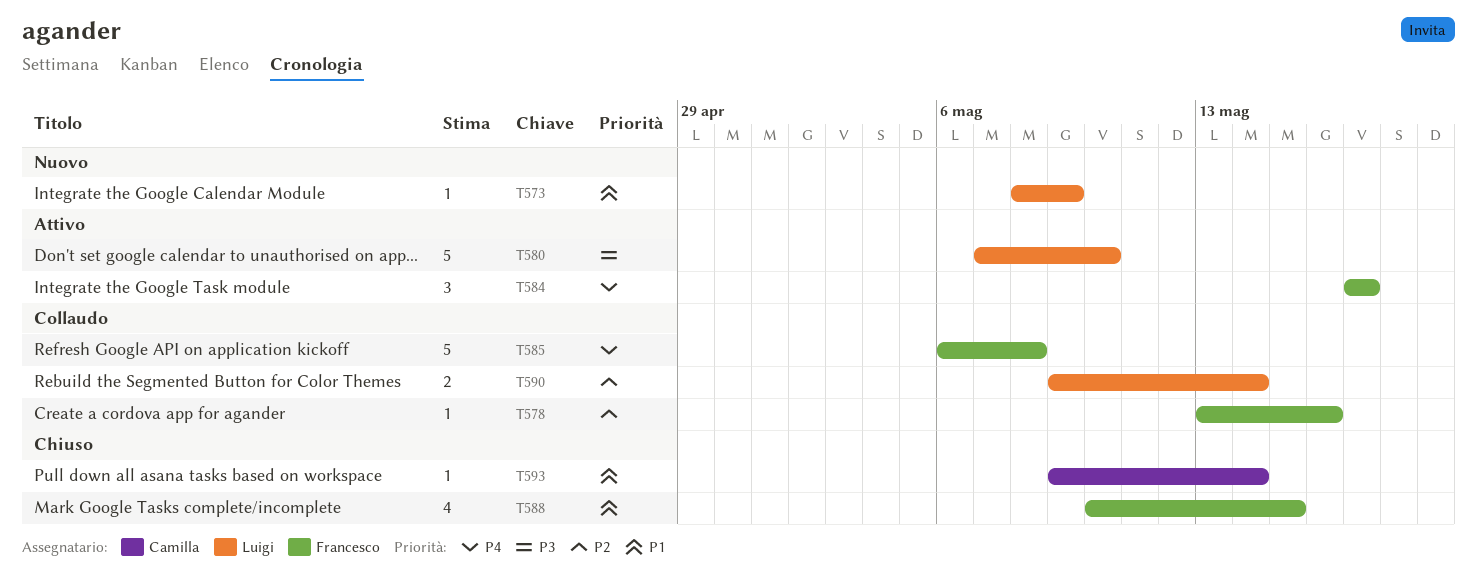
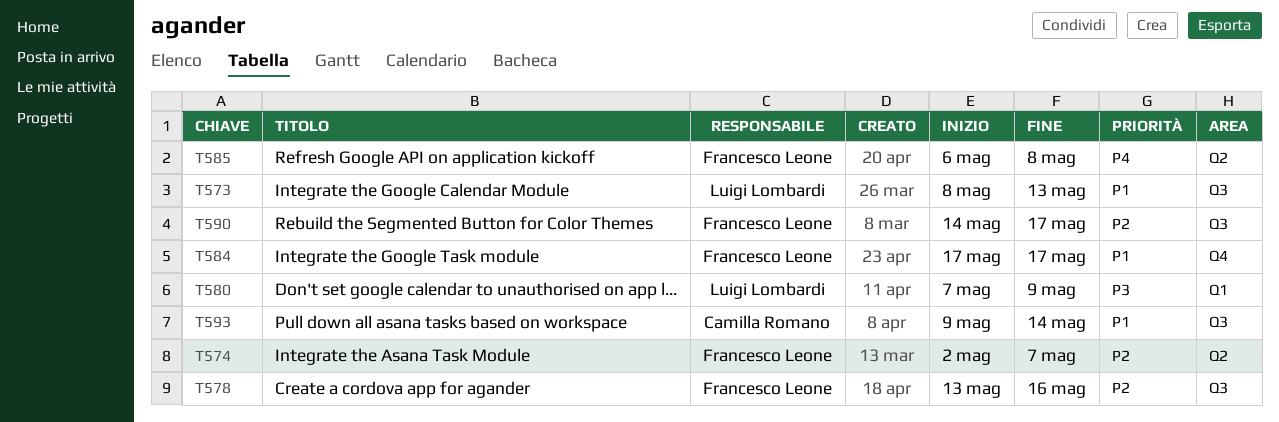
T573, due: May 9 -> May 13
T574: none -> present
T580, due: May 10 -> May 9
T584, priority: P4 -> P1
T588: present -> none
T590, owner: Luigi Lombardi -> Francesco Leone
T590, start: May 9 -> May 14
T590, due: May 14 -> May 17

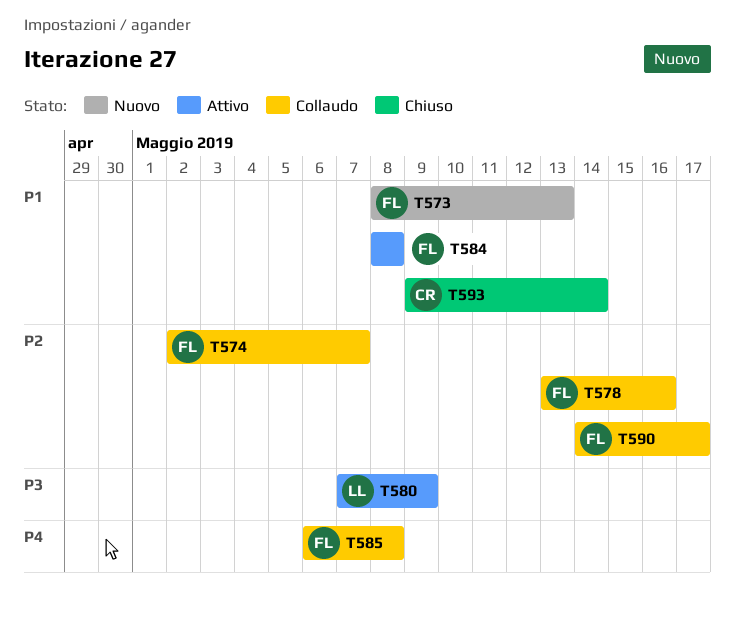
T573, owner: Luigi Lombardi -> Francesco Leone
T584, start: May 17 -> May 8
T584, due: May 17 -> May 8

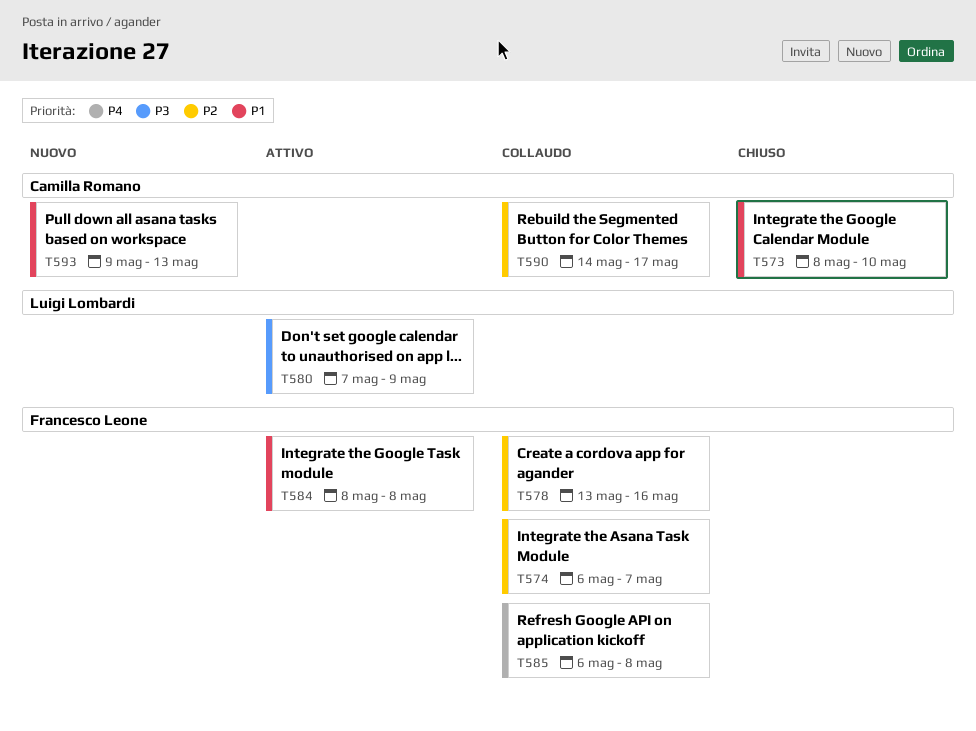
T573, status: Nuovo -> Chiuso
T573, owner: Francesco Leone -> Camilla Romano
T573, due: May 13 -> May 10
T574, start: May 2 -> May 6
T590, owner: Francesco Leone -> Camilla Romano
T593, status: Chiuso -> Nuovo
T593, due: May 14 -> May 13

